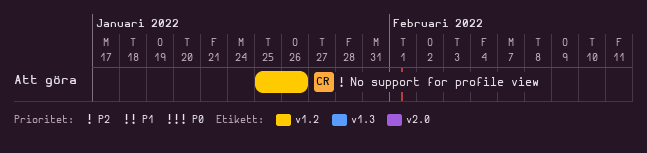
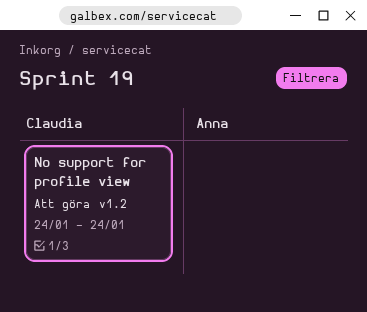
No support for profile view, start: Jan 25 -> Jan 24
No support for profile view, due: Jan 26 -> Jan 24

